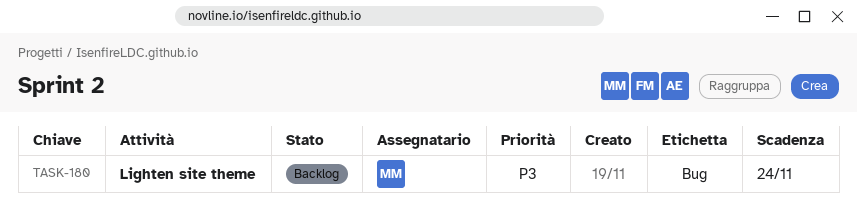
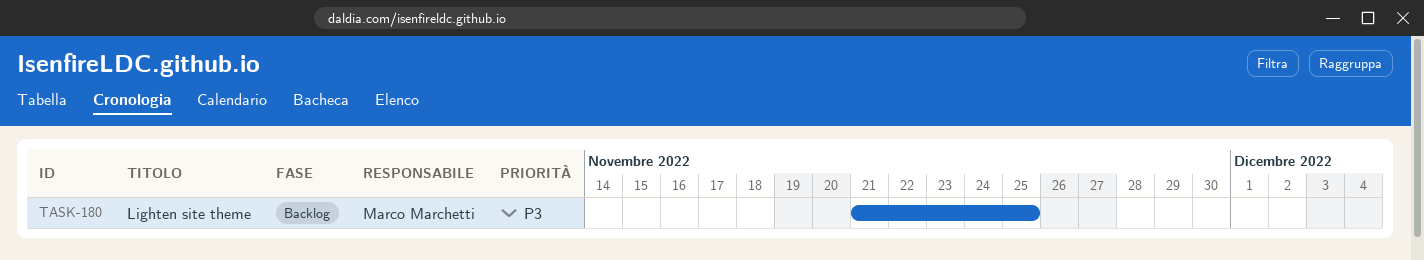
TASK-180, due: Nov 24 -> Nov 25

